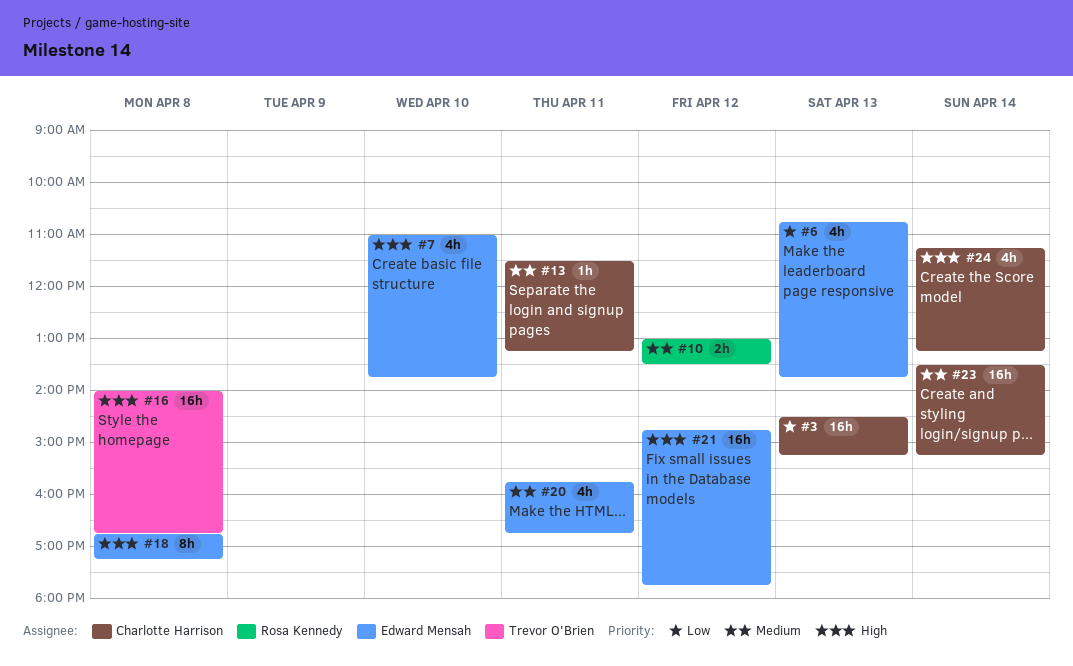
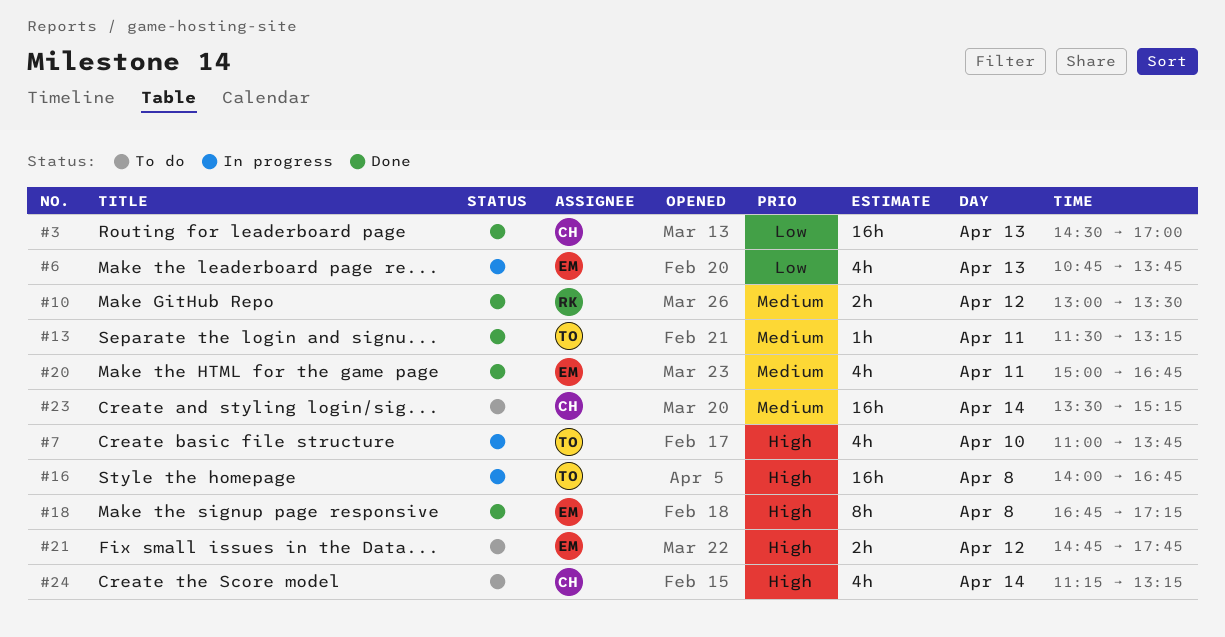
#3, ends: 15:15 -> 17:00
#7, owner: Edward Mensah -> Trevor O'Brien
#13, owner: Charlotte Harrison -> Trevor O'Brien
#20, begins: 15:45 -> 15:00
#21, estimate: 16h -> 2h

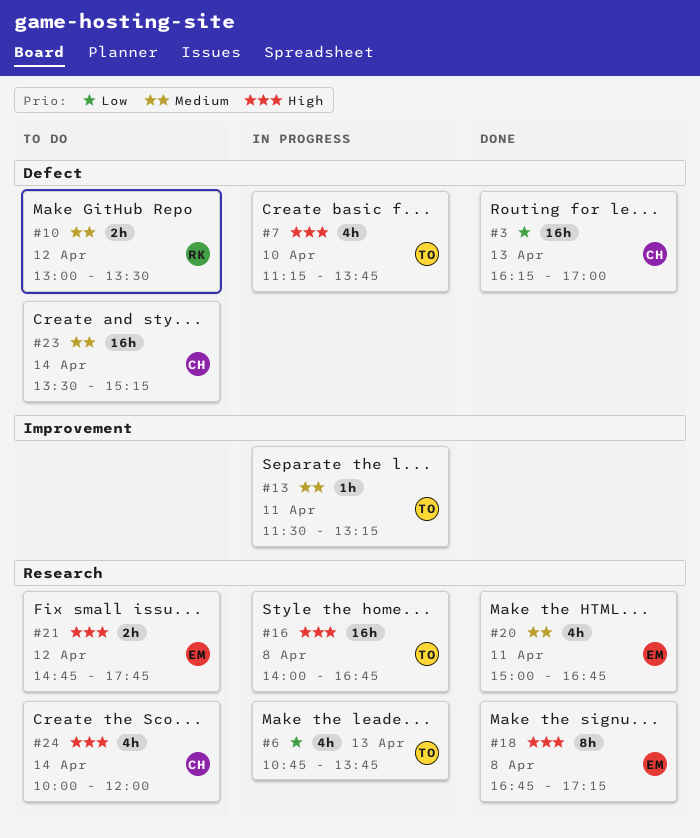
#3, begins: 14:30 -> 16:15
#6, owner: EM -> TO
#7, begins: 11:00 -> 11:15
#10, status: Done -> To do
#13, status: Done -> In progress
#24, begins: 11:15 -> 10:00
#24, ends: 13:15 -> 12:00

